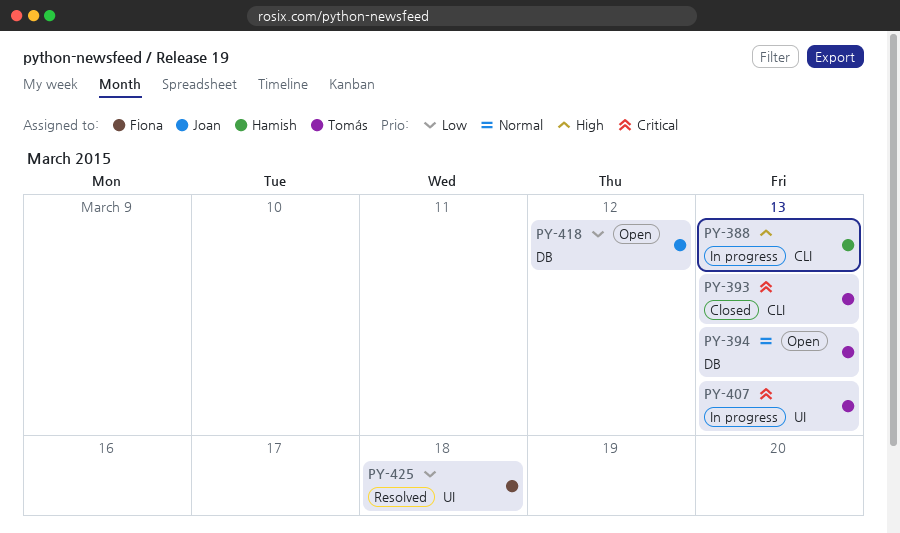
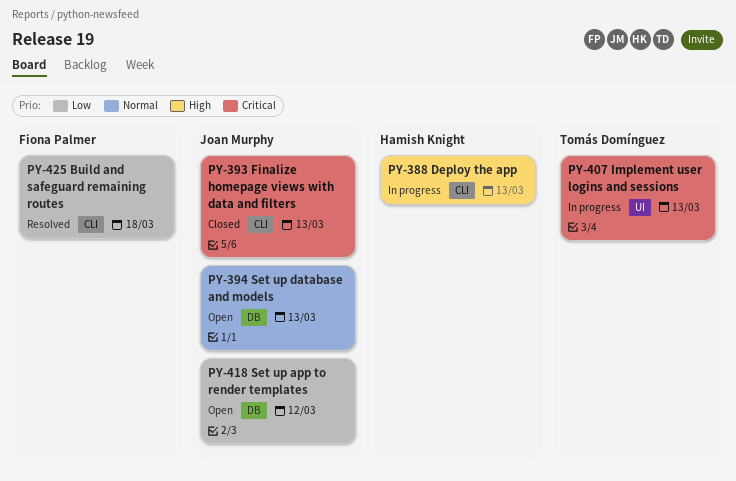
PY-393, owner: Tomás Domínguez -> Joan Murphy
PY-394, owner: Tomás Domínguez -> Joan Murphy
PY-425, label: UI -> CLI

